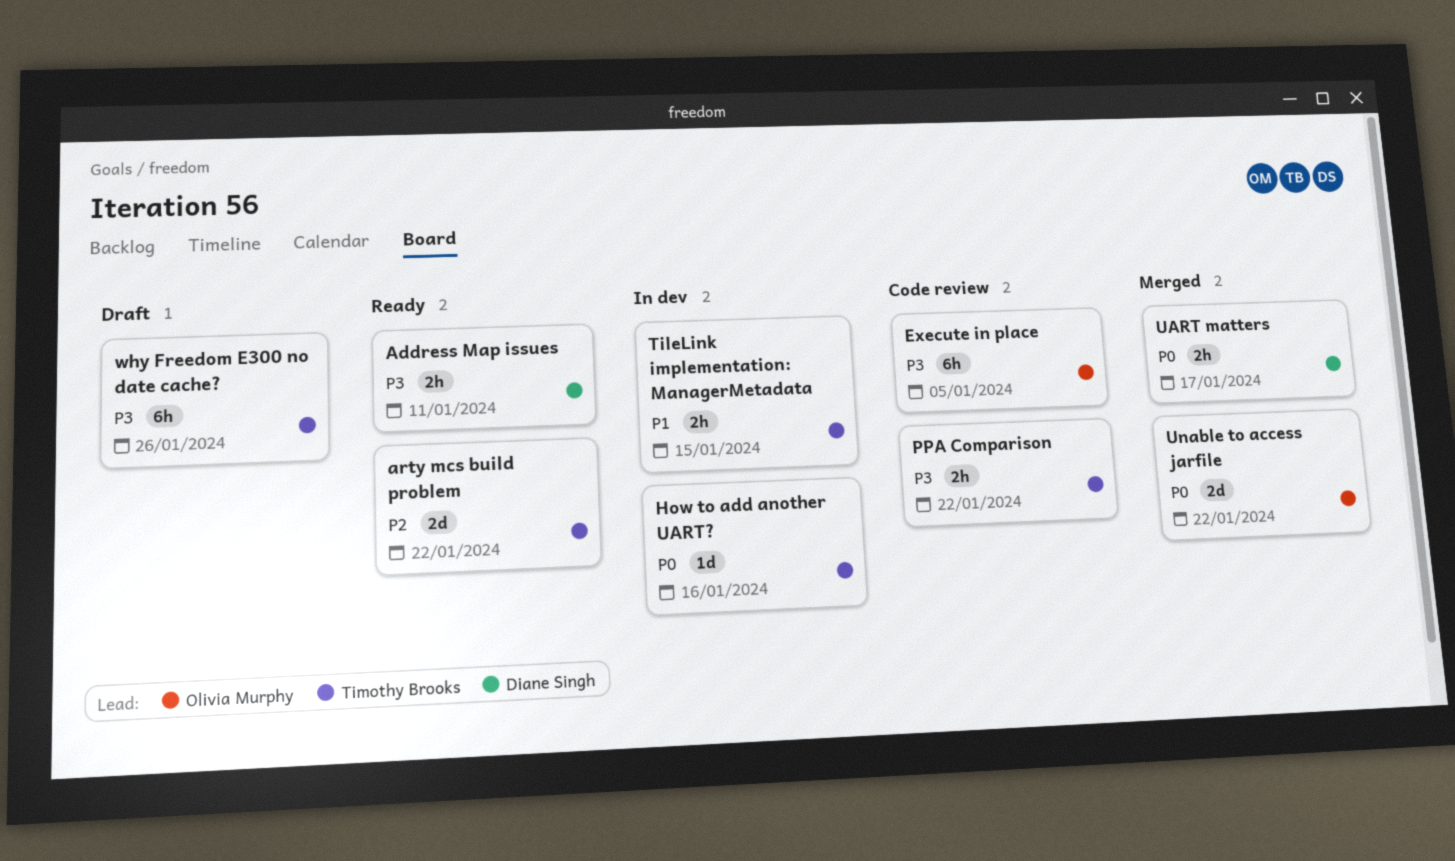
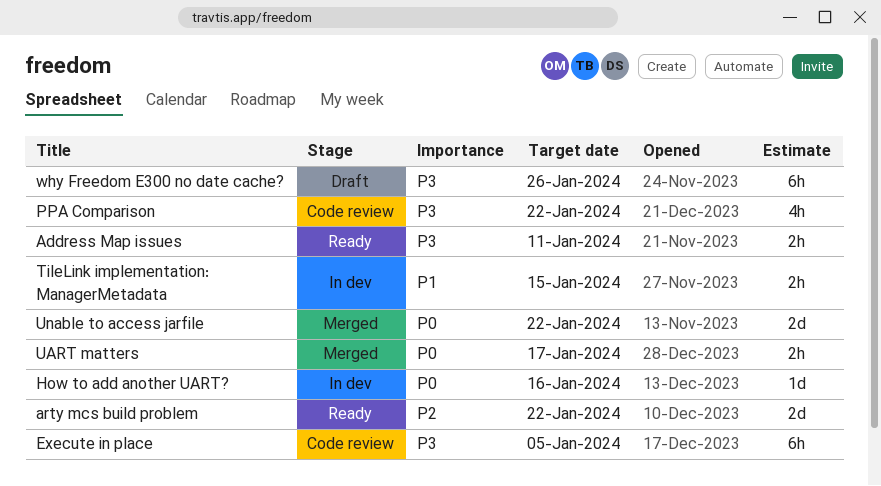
PPA Comparison, estimate: 2h -> 4h

